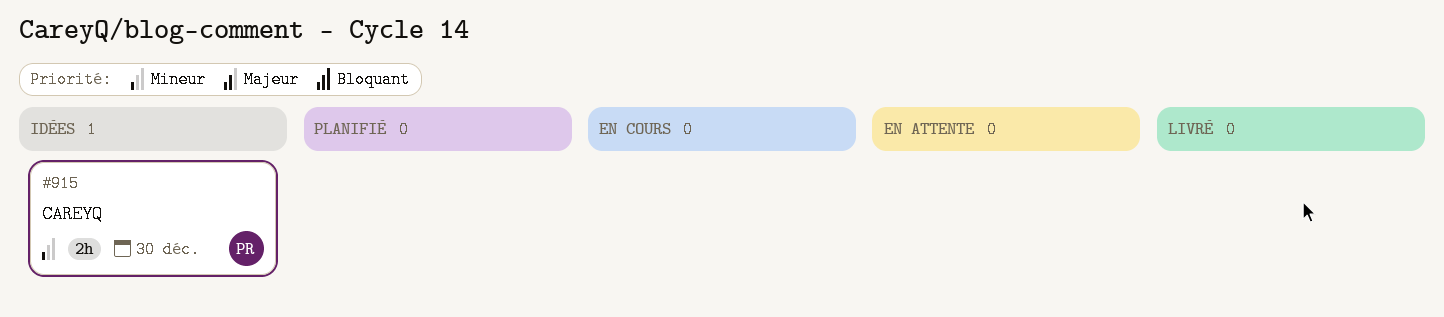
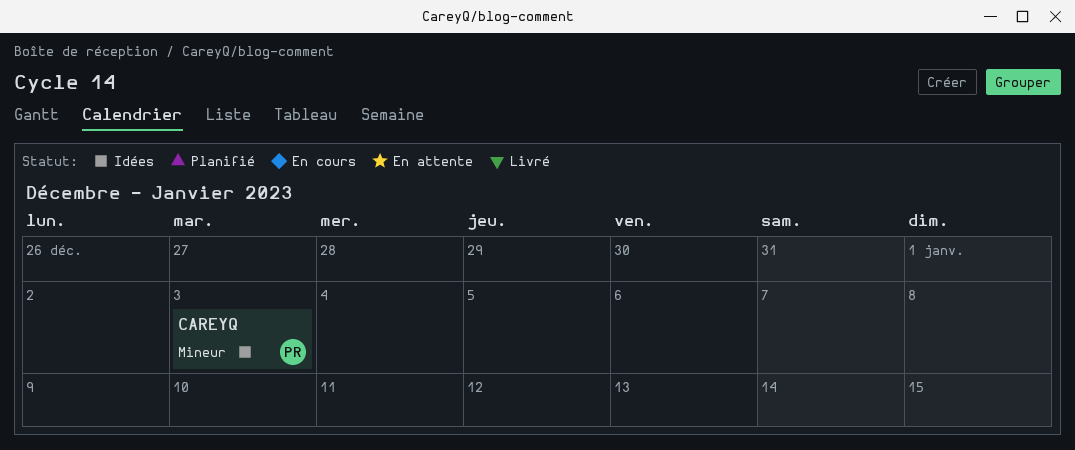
CAREYQ, due: Dec 30 -> Jan 3

